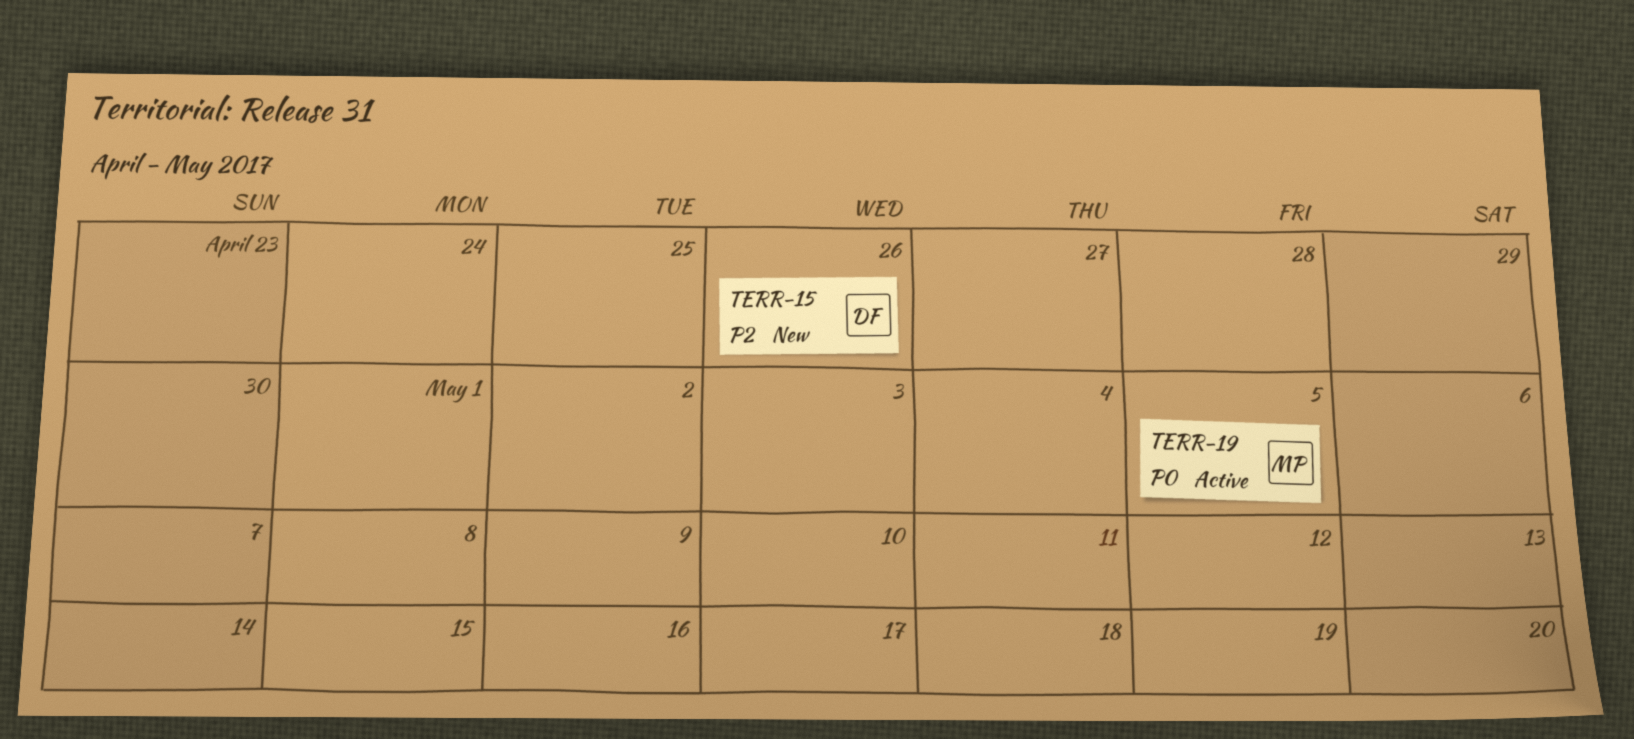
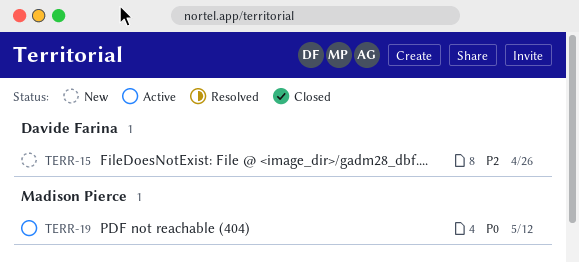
TERR-19, due: May 5 -> May 12

